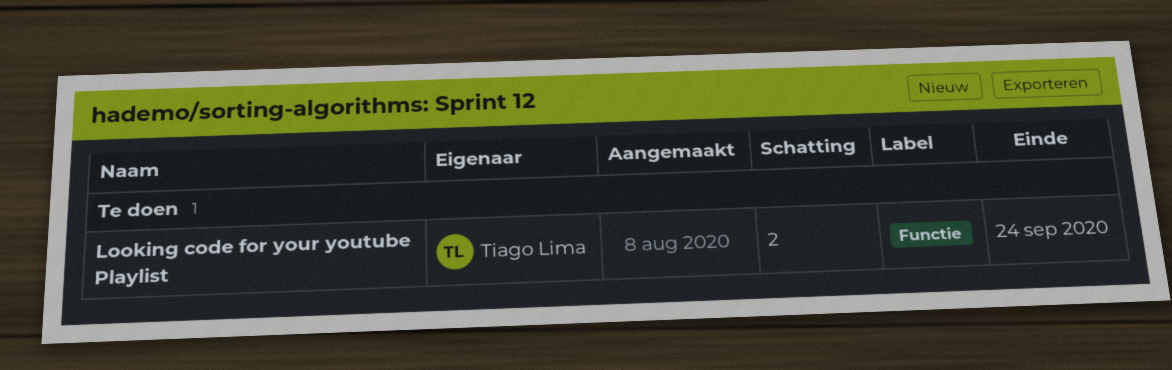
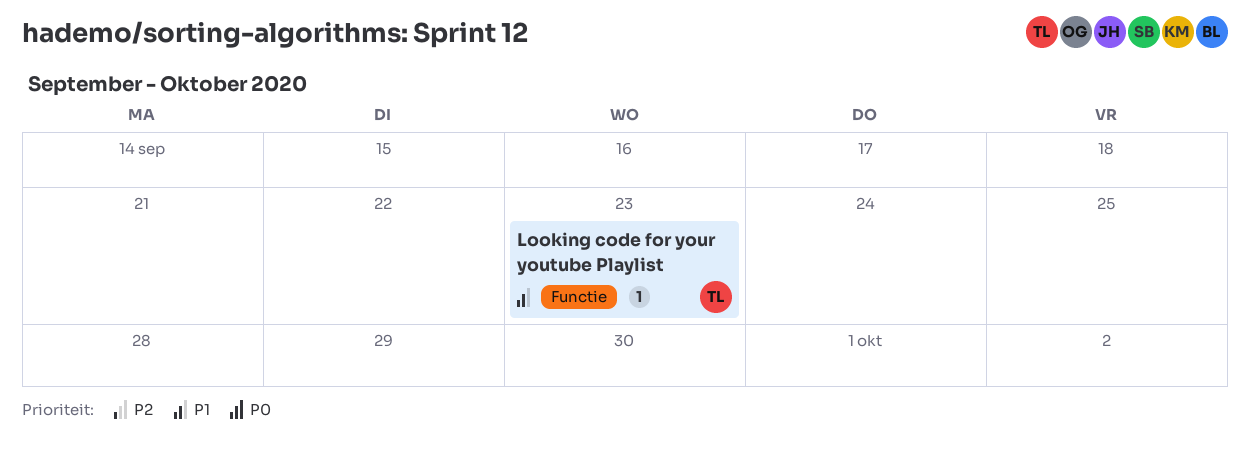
Looking code for your youtube Playlist, estimate: 2 -> 1
Looking code for your youtube Playlist, due: Sep 24 -> Sep 23

